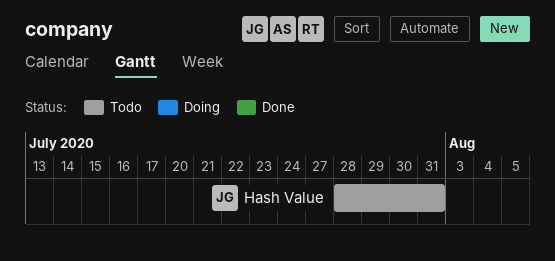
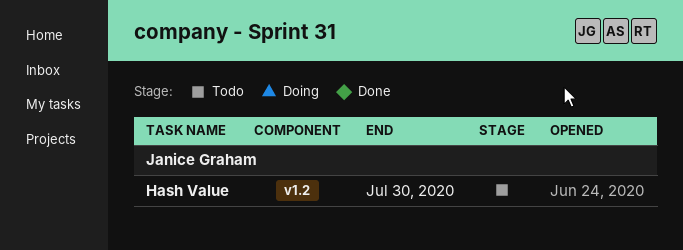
Hash Value, due: Jul 31 -> Jul 30

